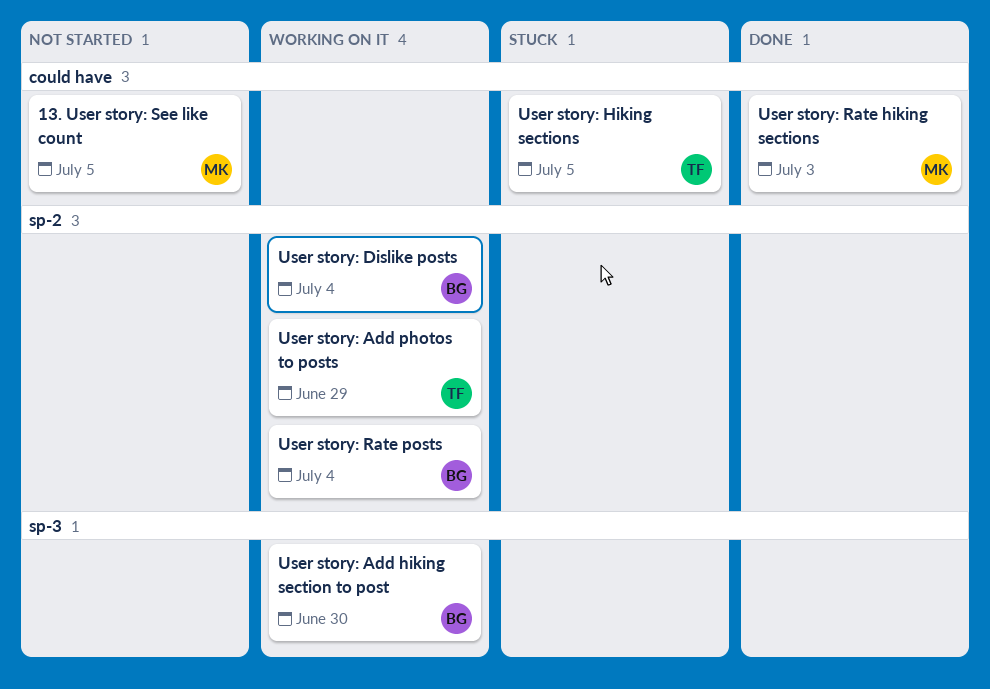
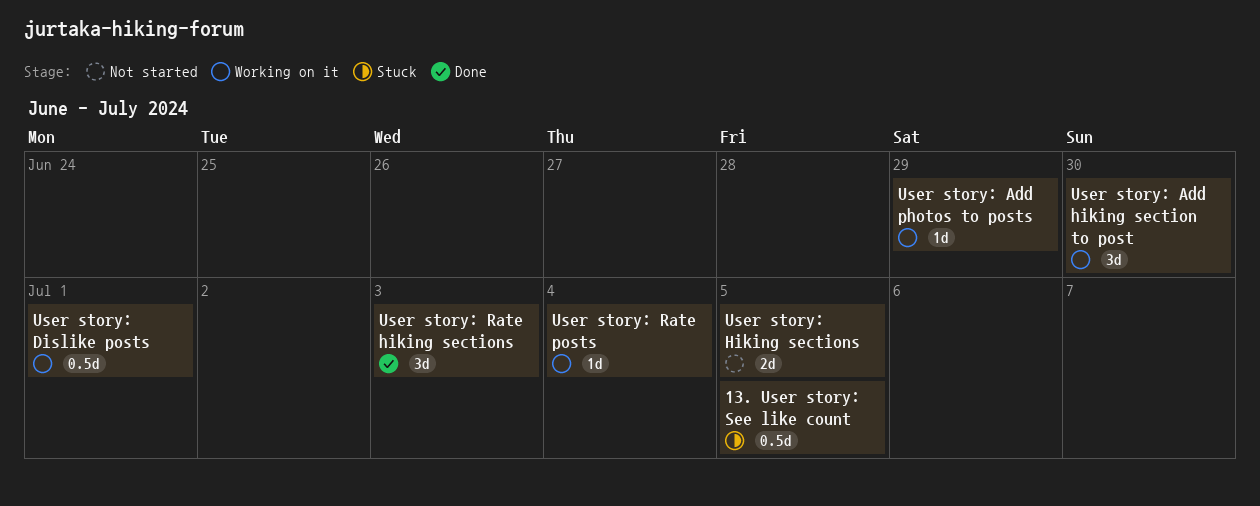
13. User story: See like count, status: Not started -> Stuck
User story: Dislike posts, due: Jul 4 -> Jul 1
User story: Hiking sections, status: Stuck -> Not started

